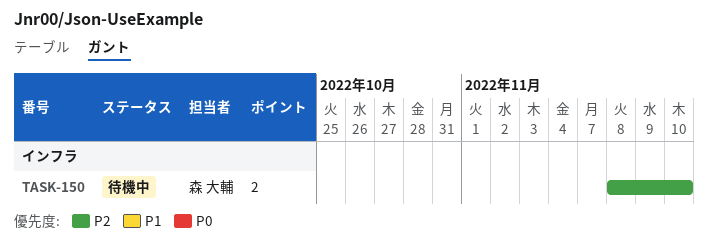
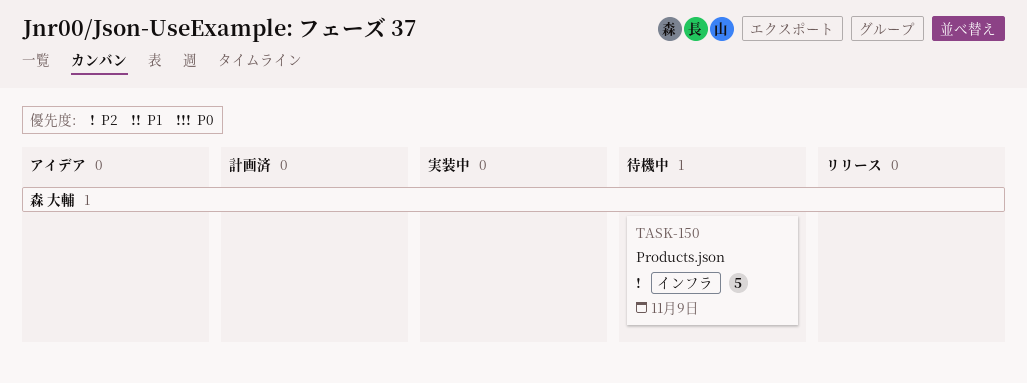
TASK-150, estimate: 2 -> 5
TASK-150, due: Nov 10 -> Nov 9

